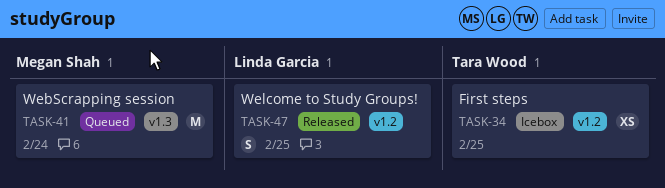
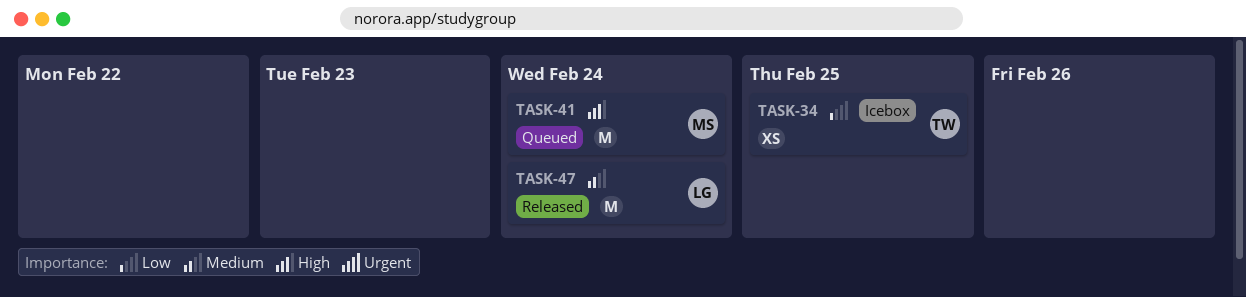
TASK-47, estimate: S -> M
TASK-47, due: Feb 25 -> Feb 24

